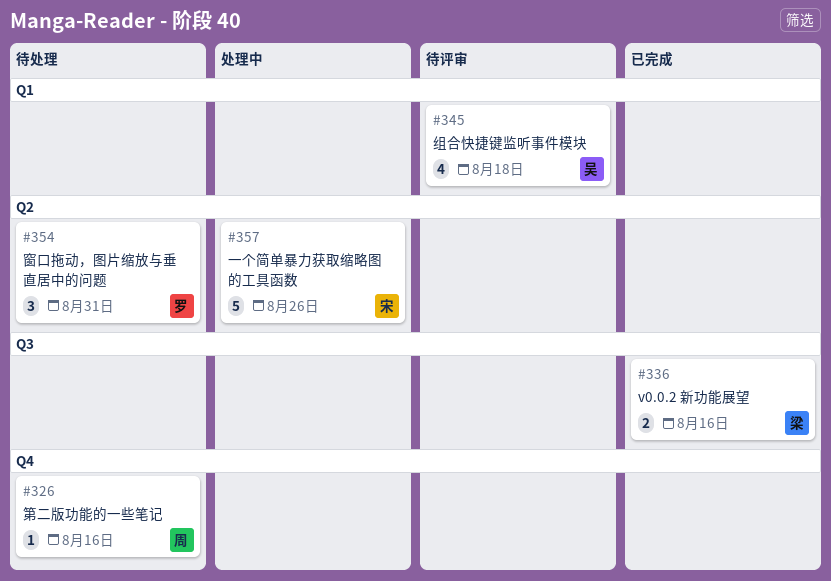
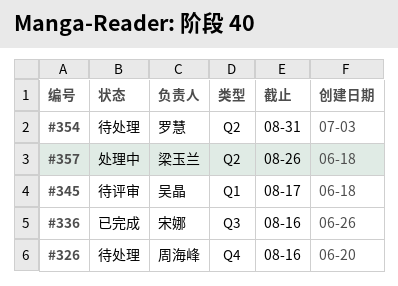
#336, owner: 梁玉兰 -> 宋娜
#345, due: Aug 18 -> Aug 17
#357, owner: 宋娜 -> 梁玉兰

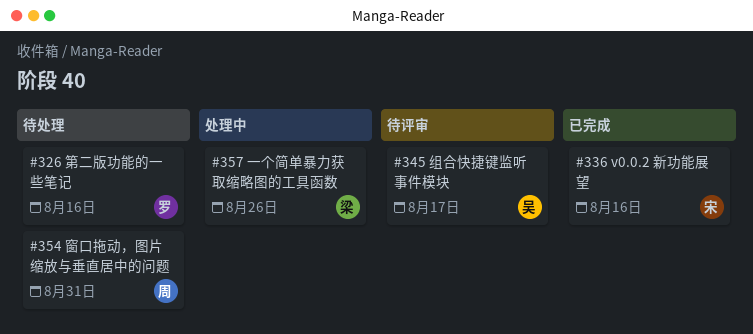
#326, owner: 周海峰 -> 罗慧
#354, owner: 罗慧 -> 周海峰

